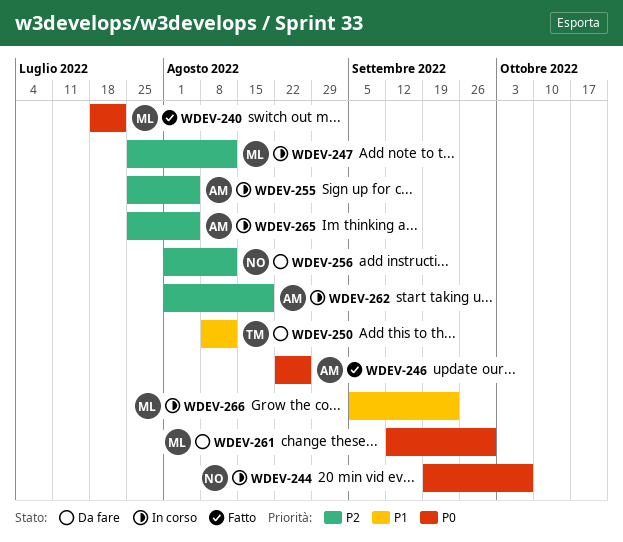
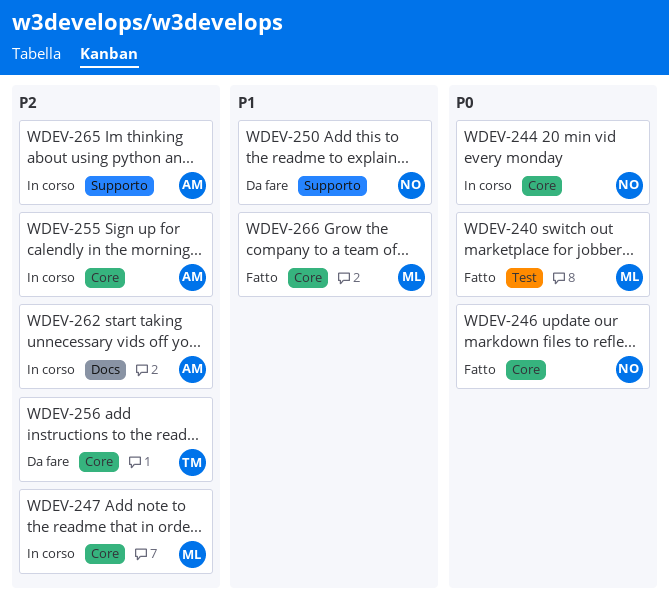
WDEV-246, owner: AM -> NO
WDEV-250, owner: TM -> NO
WDEV-256, owner: NO -> TM
WDEV-261: present -> none
WDEV-266, status: In corso -> Fatto

